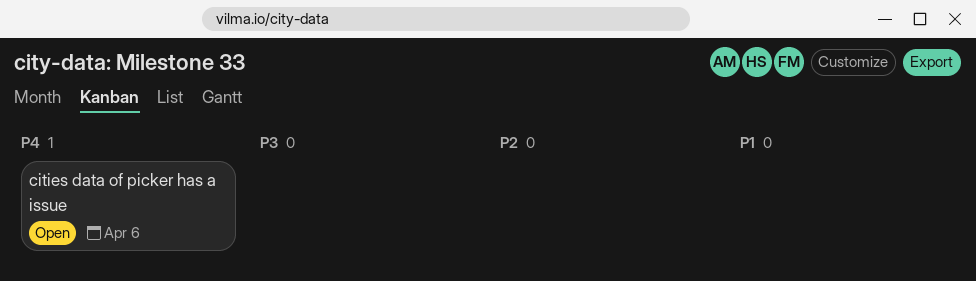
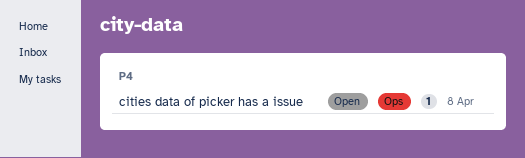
cities data of picker has a issue, due: Apr 6 -> Apr 8

